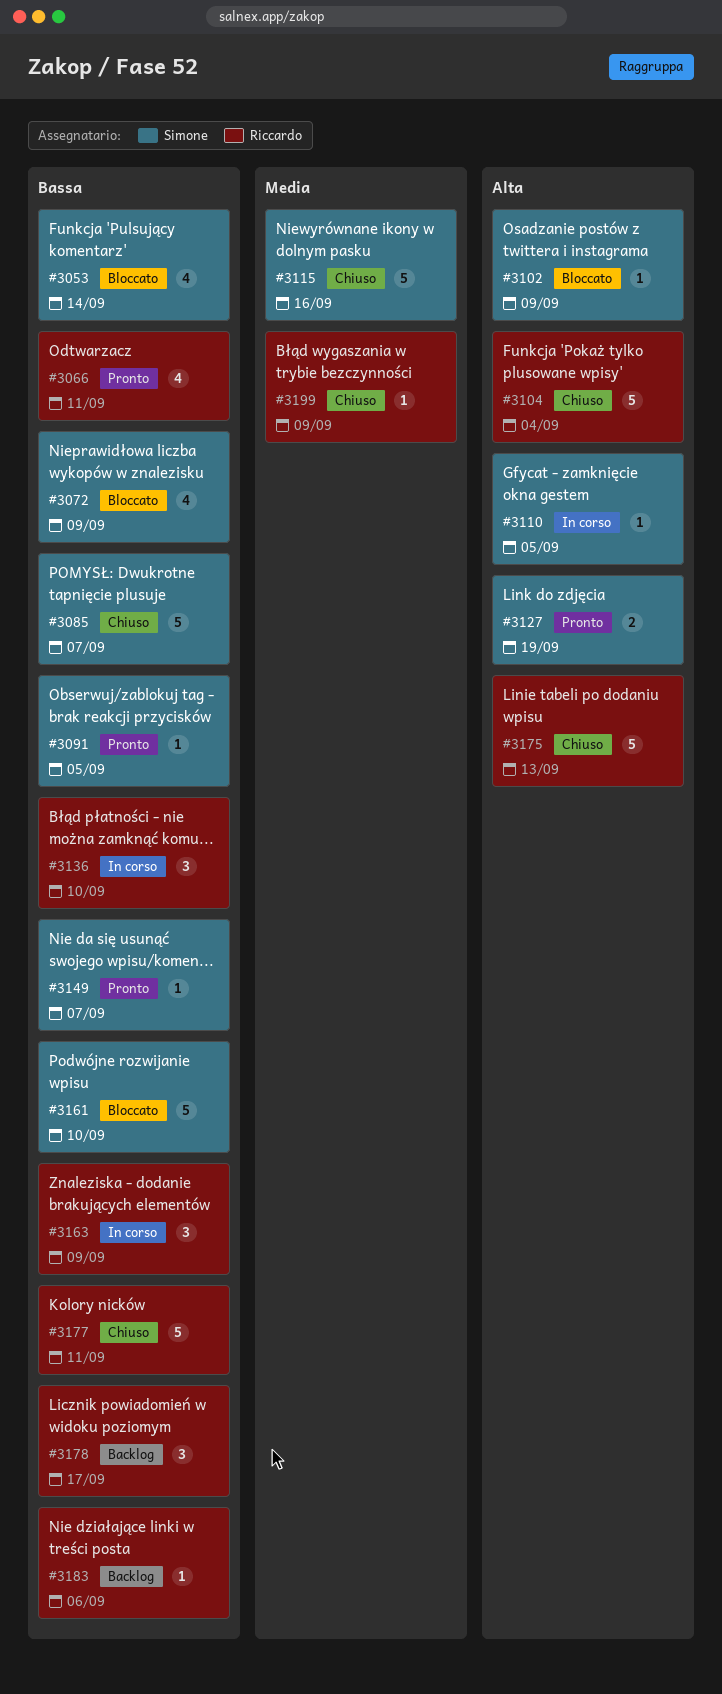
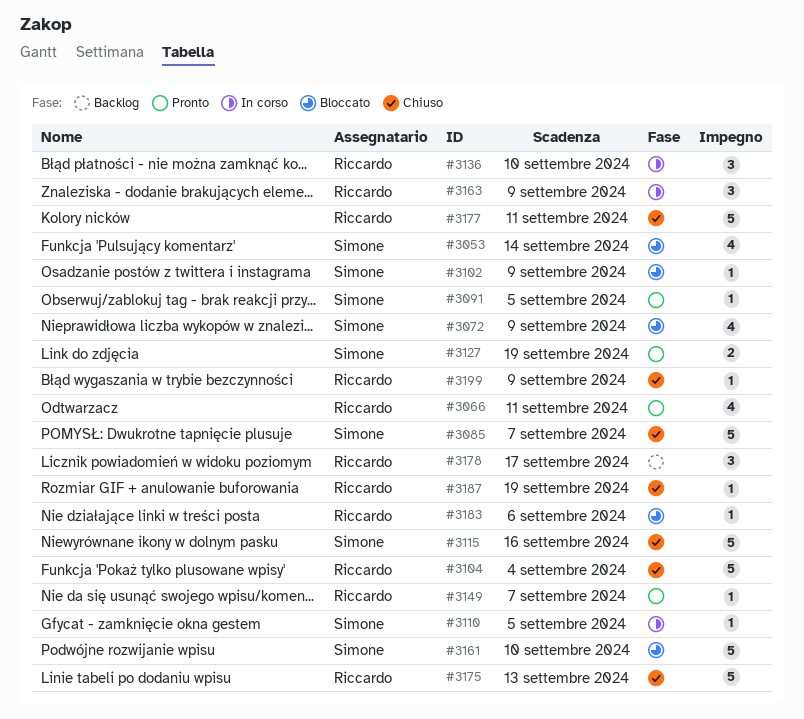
#3149, owner: Simone -> Riccardo
#3183, status: Backlog -> Bloccato
#3187: none -> present

